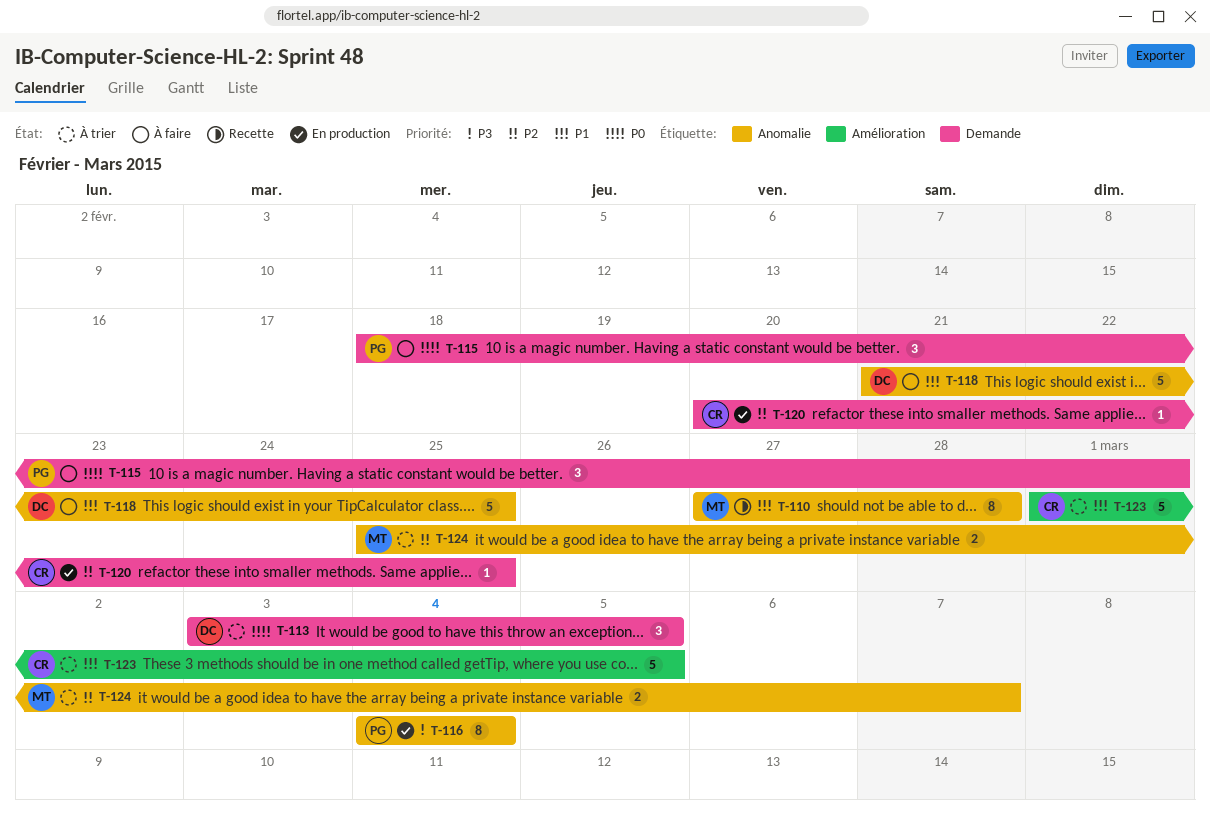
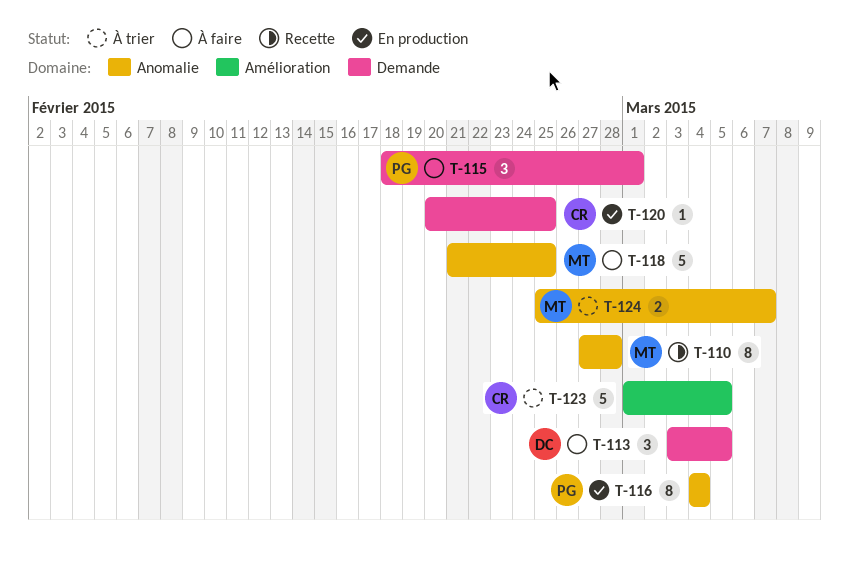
T-113, status: À trier -> À faire
T-118, owner: DC -> MT

